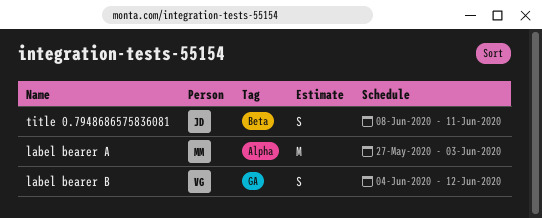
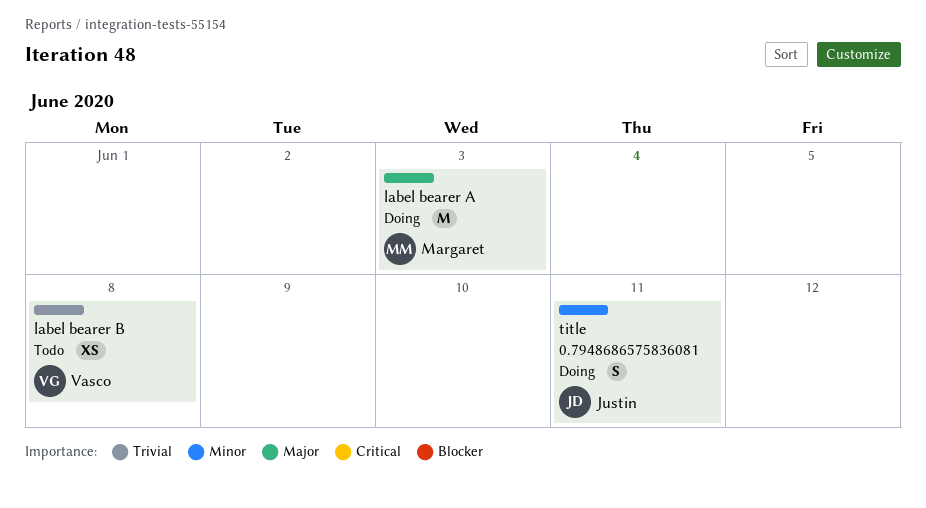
label bearer B, estimate: S -> XS
label bearer B, due: Jun 12 -> Jun 8

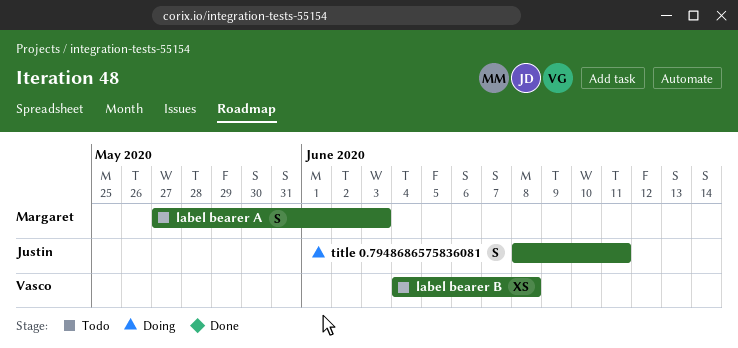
label bearer A, status: Doing -> Todo
label bearer A, estimate: M -> S

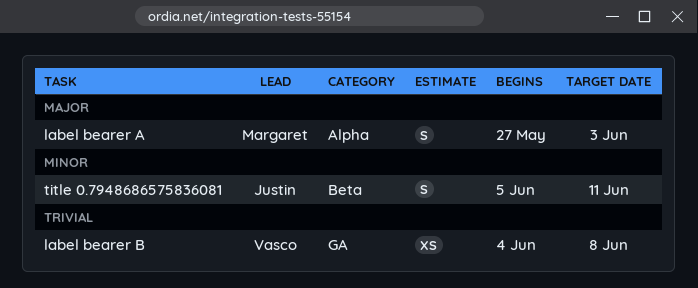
title 0.7948686575836081, start: Jun 8 -> Jun 5

